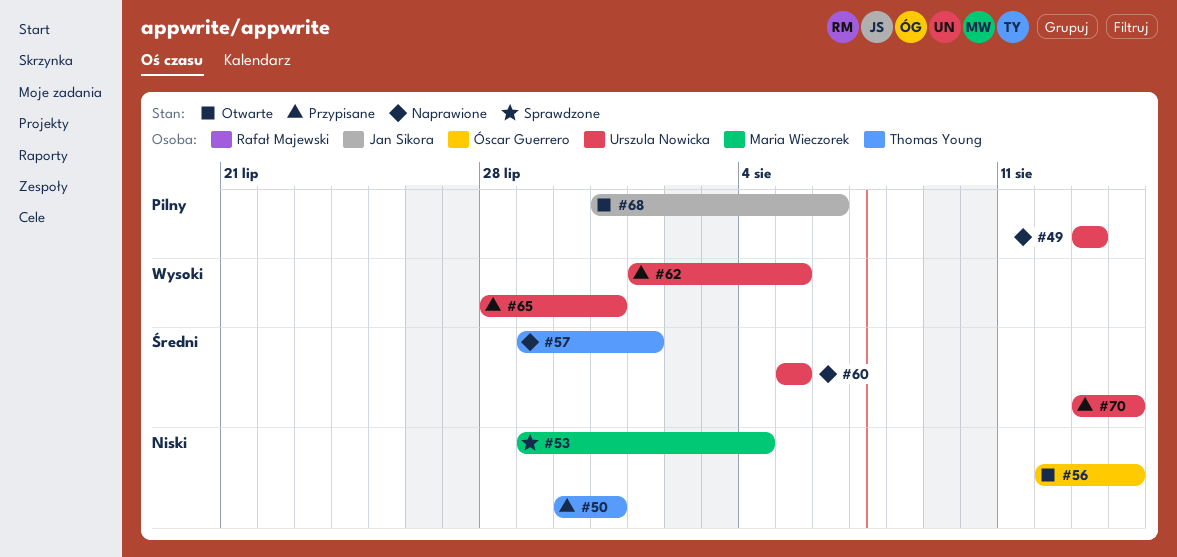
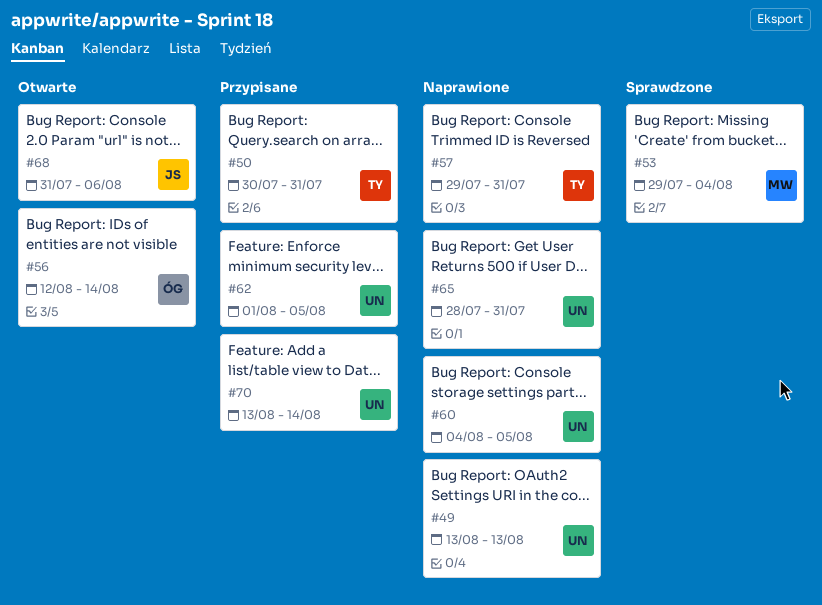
#57, due: Aug 1 -> Jul 31
#60, start: Aug 5 -> Aug 4
#65, status: Przypisane -> Naprawione

